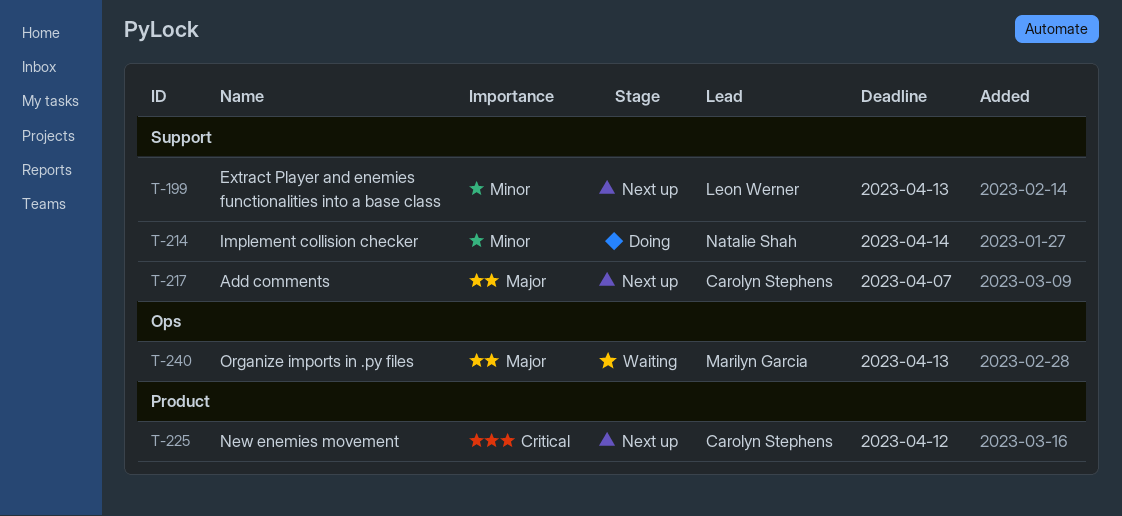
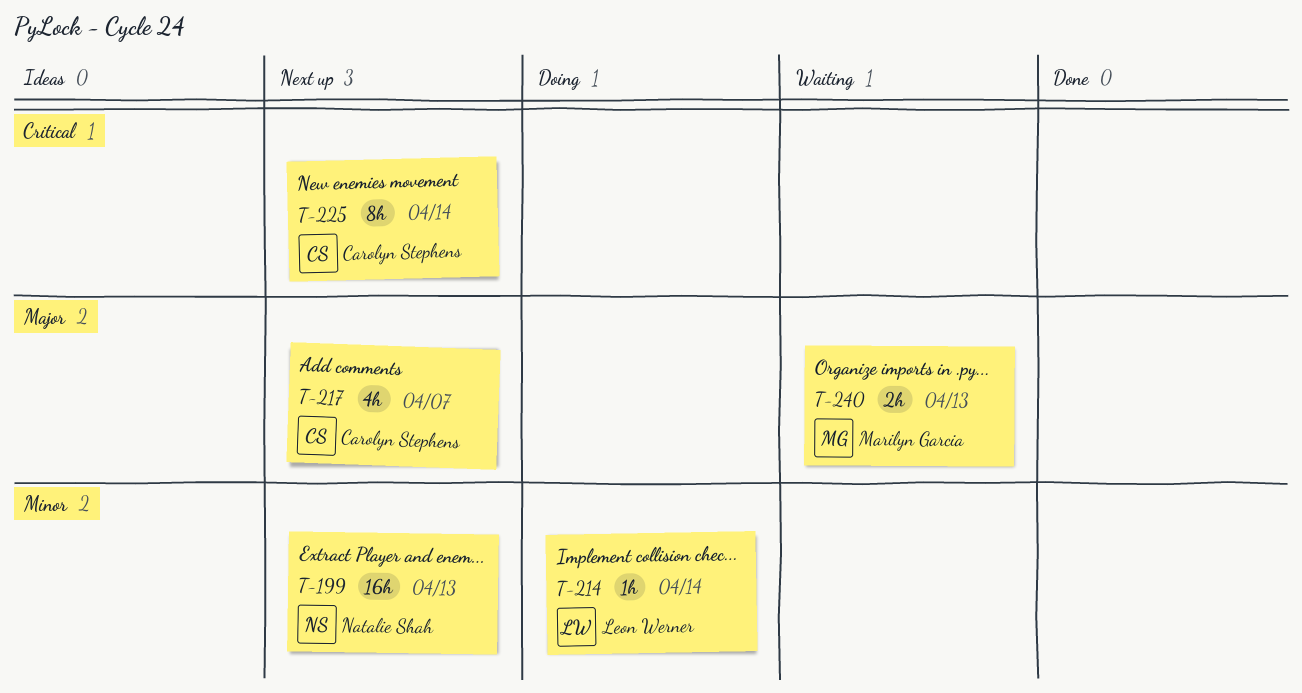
T-199, owner: Leon Werner -> Natalie Shah
T-214, owner: Natalie Shah -> Leon Werner
T-225, due: Apr 12 -> Apr 14

